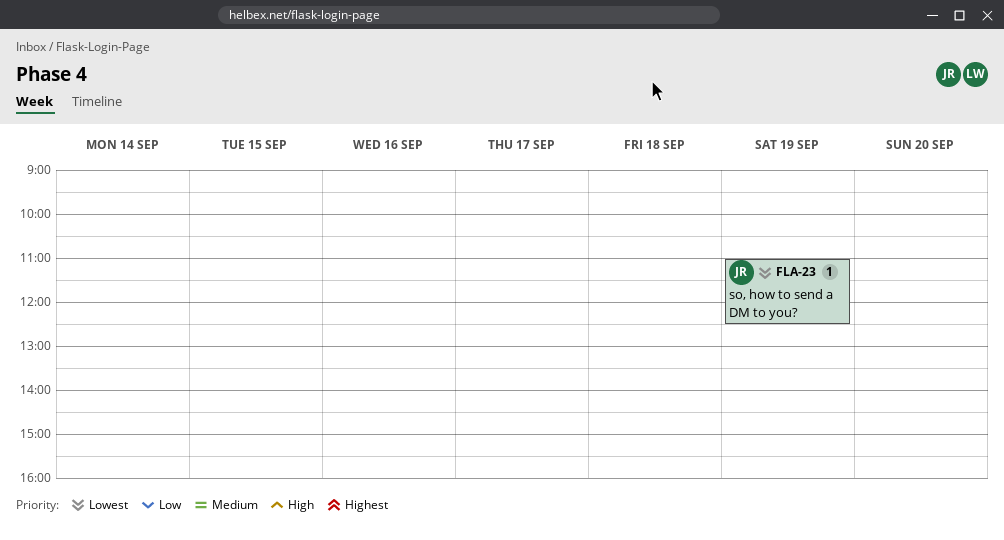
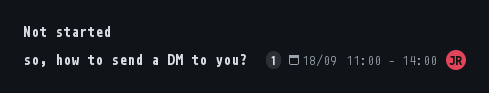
so, how to send a DM to you?, day: Sep 19 -> Sep 18
so, how to send a DM to you?, ends: 12:30 -> 14:00

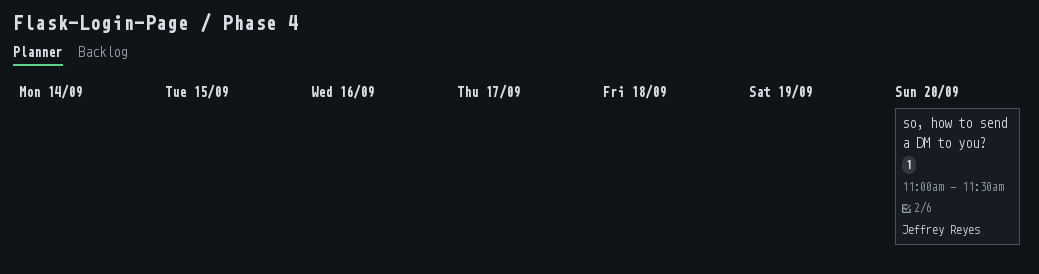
so, how to send a DM to you?, day: Sep 18 -> Sep 20
so, how to send a DM to you?, ends: 14:00 -> 11:30

